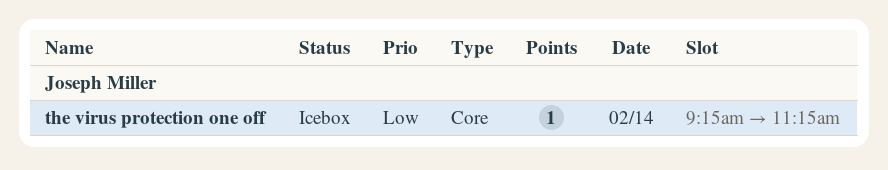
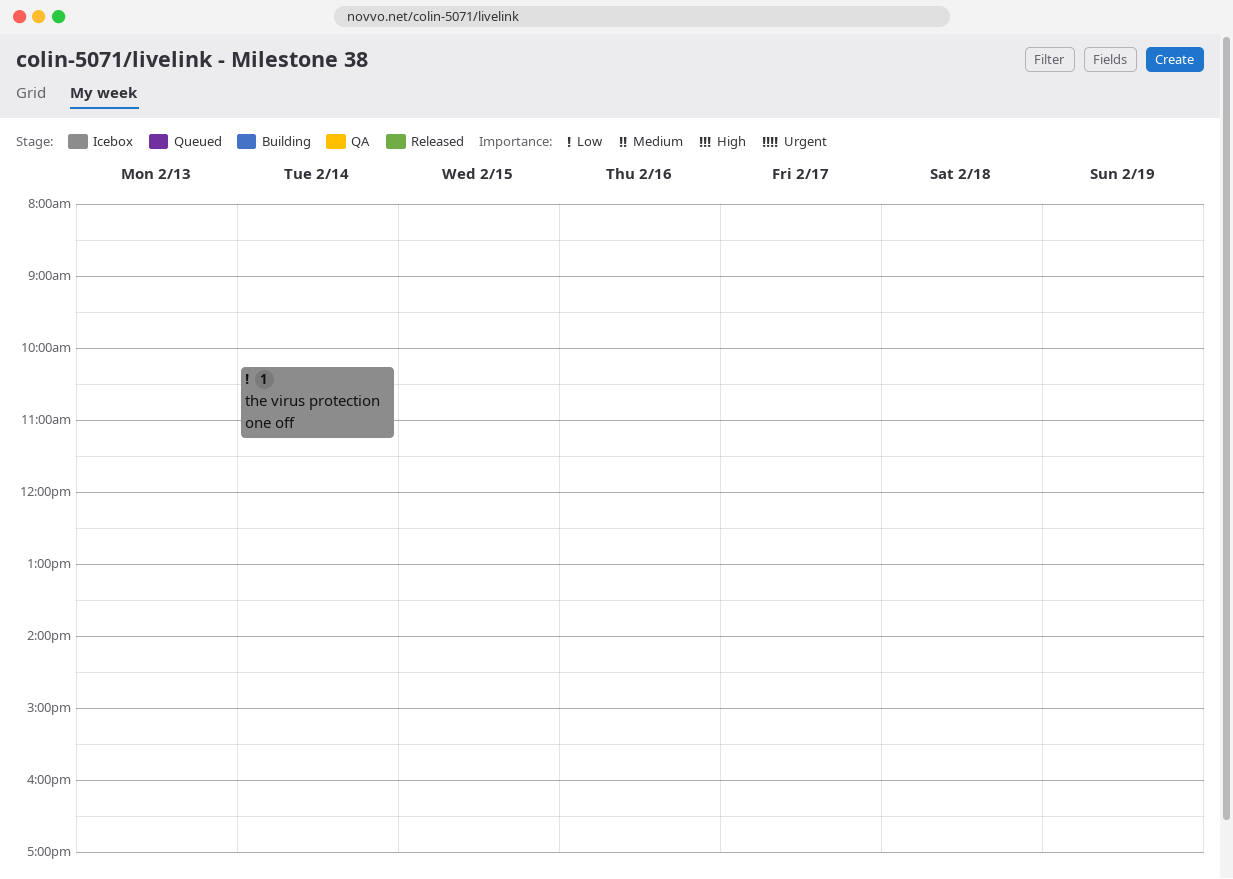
the virus protection one off, begins: 09:15 -> 10:15

